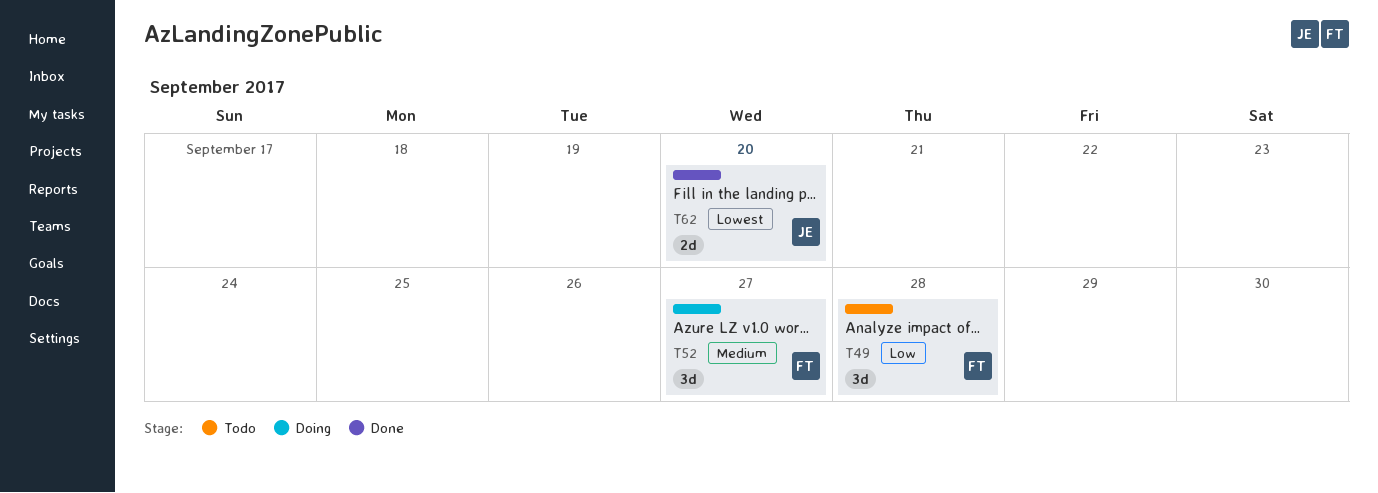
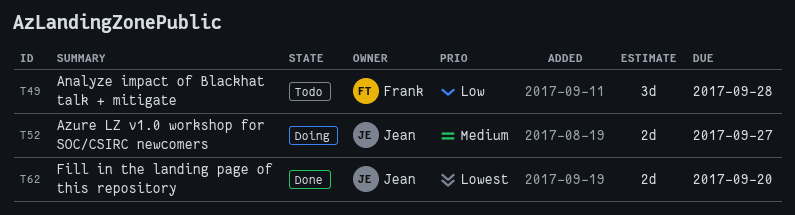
T52, owner: Frank -> Jean
T52, estimate: 3d -> 2d

